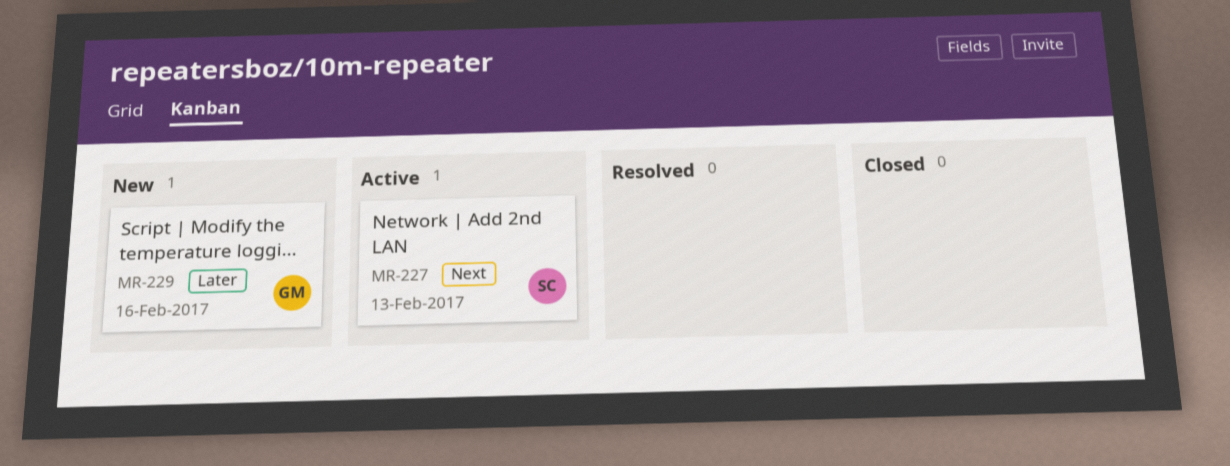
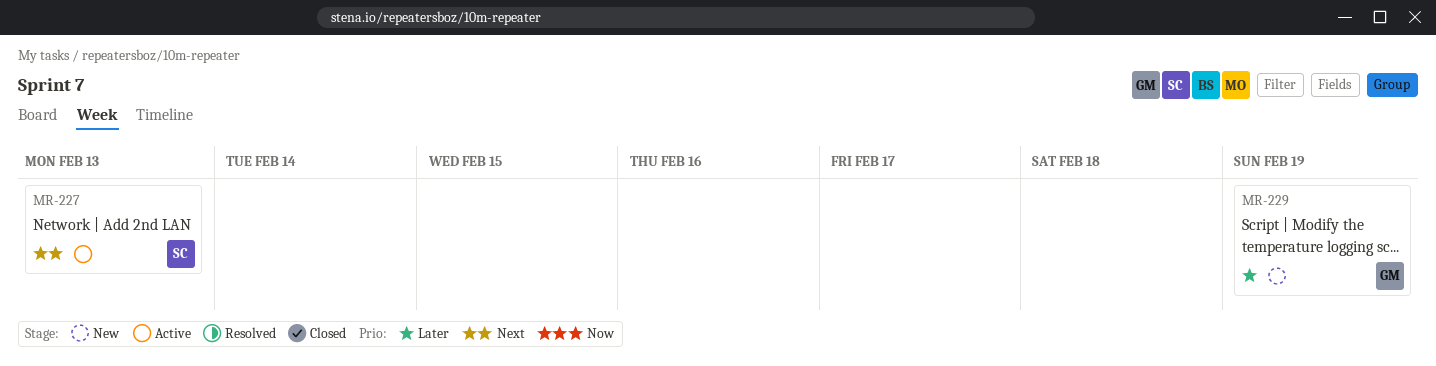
MR-229, due: Feb 16 -> Feb 19

